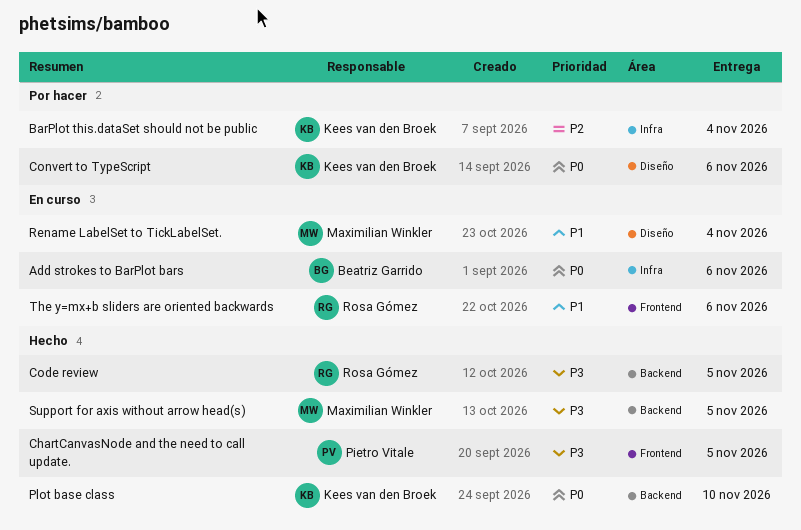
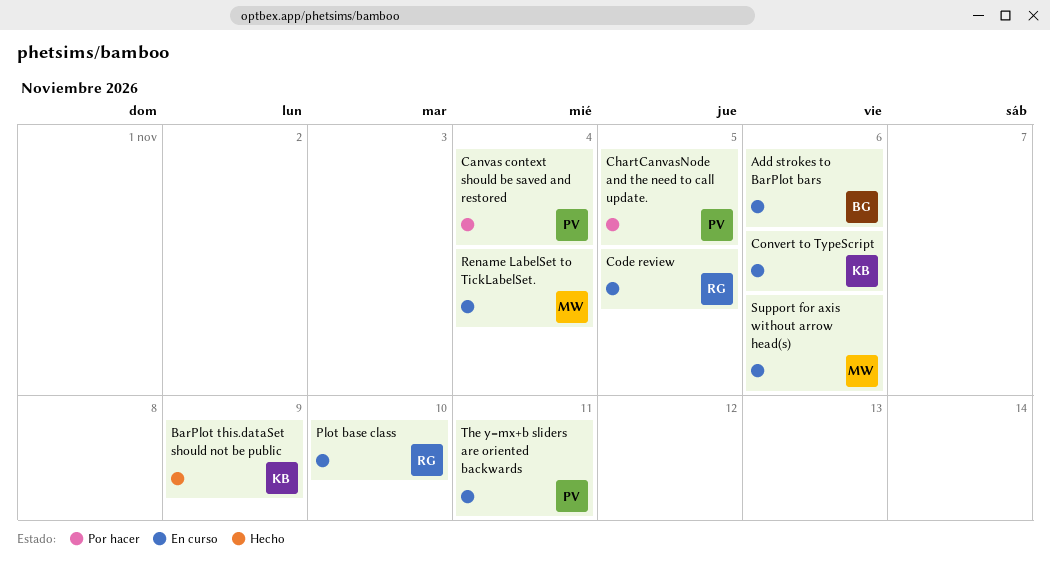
BarPlot this.dataSet should not be public, status: Por hacer -> Hecho
BarPlot this.dataSet should not be public, due: Nov 4 -> Nov 9
Canvas context should be saved and restored: none -> present
ChartCanvasNode and the need to call update., status: Hecho -> Por hacer
Code review, status: Hecho -> En curso
Convert to TypeScript, status: Por hacer -> En curso
Plot base class, status: Hecho -> En curso
Plot base class, owner: Kees van den Broek -> Rosa Gómez
Support for axis without arrow head(s), status: Hecho -> En curso
Support for axis without arrow head(s), due: Nov 5 -> Nov 6
The y=mx+b sliders are oriented backwards, owner: Rosa Gómez -> Pietro Vitale
The y=mx+b sliders are oriented backwards, due: Nov 6 -> Nov 11

